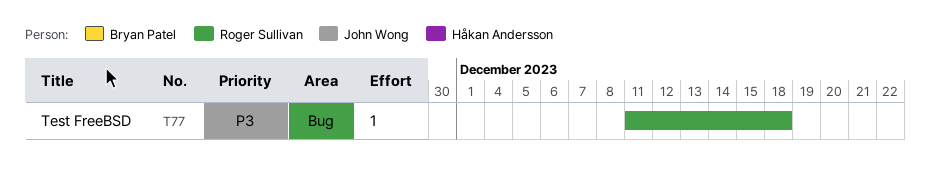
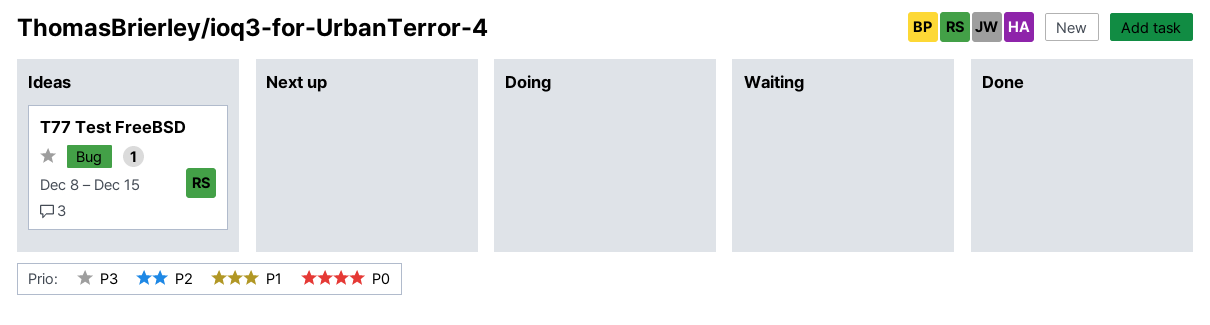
T77, start: Dec 11 -> Dec 8
T77, due: Dec 18 -> Dec 15

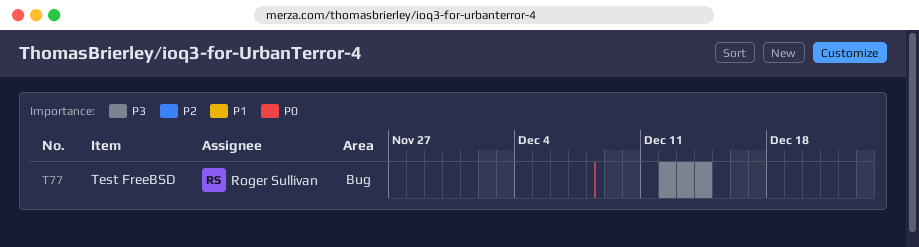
T77, start: Dec 8 -> Dec 12
T77, due: Dec 15 -> Dec 14

